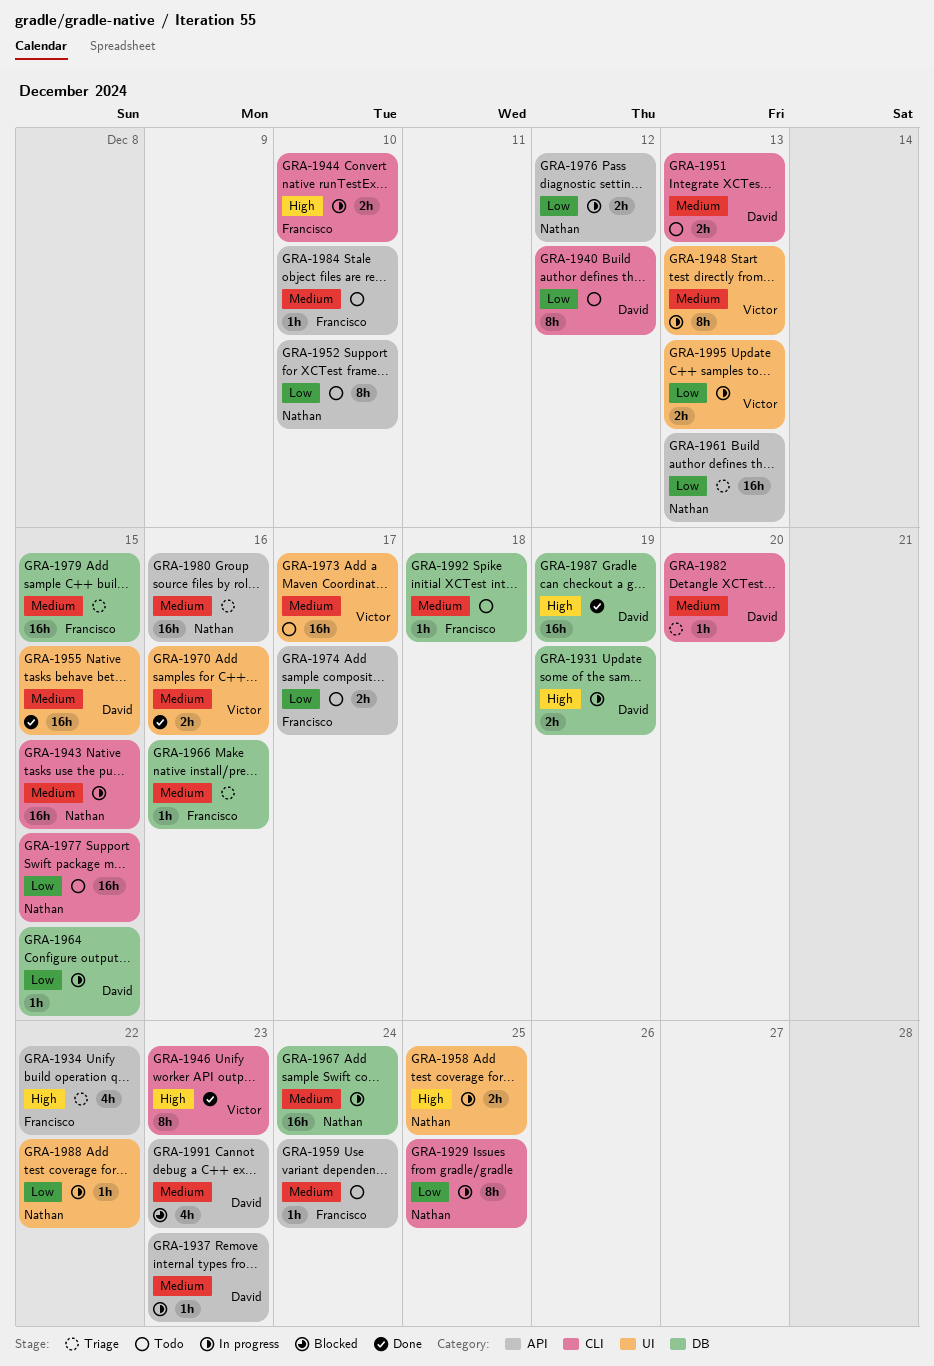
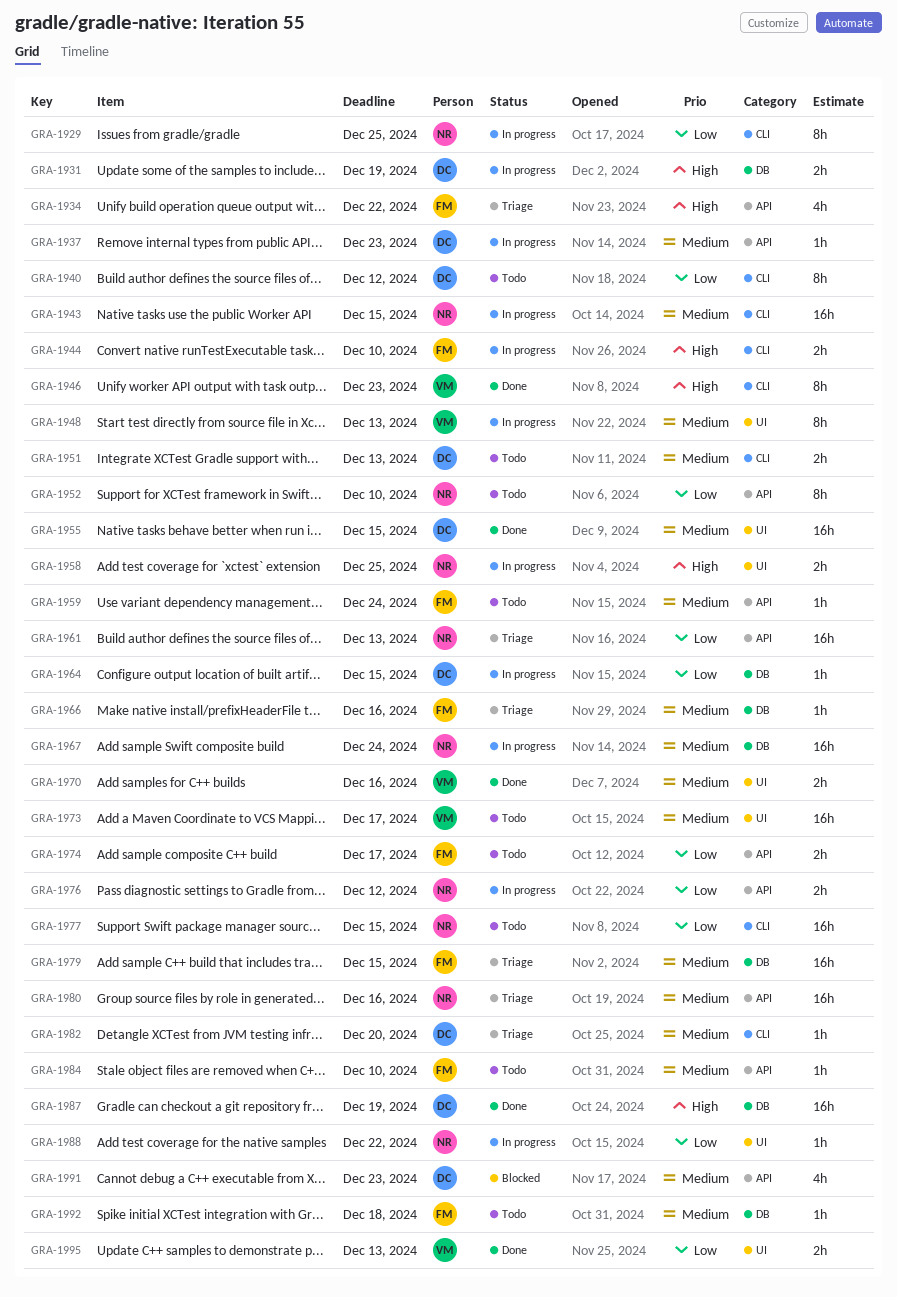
GRA-1995, status: In progress -> Done

